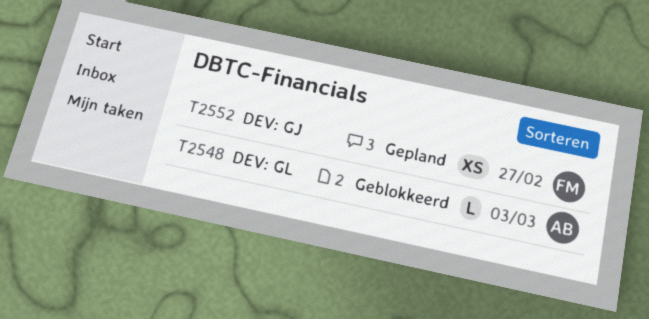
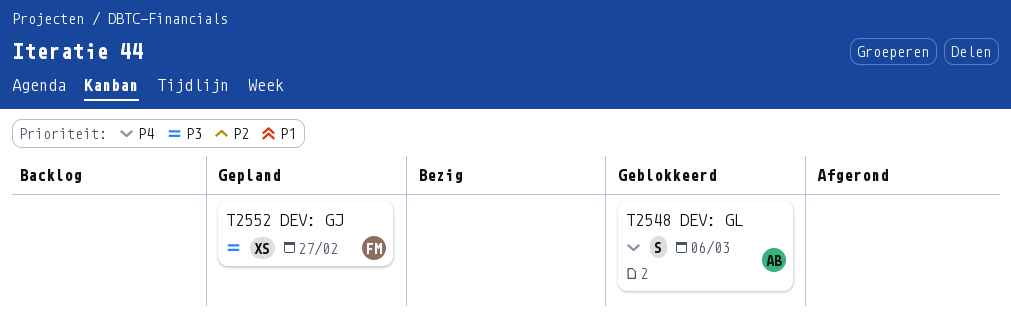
T2548, estimate: L -> S
T2548, due: Mar 3 -> Mar 6

